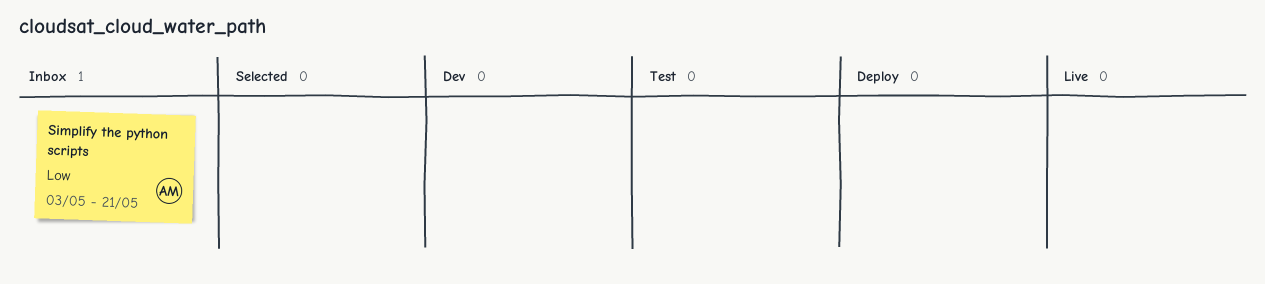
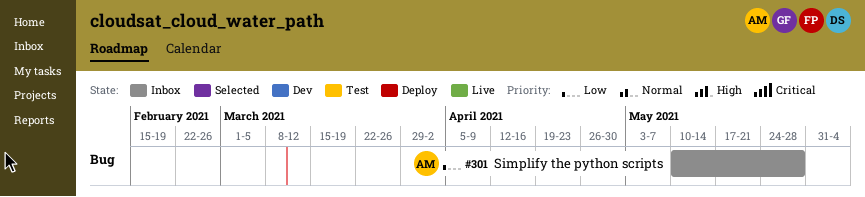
Simplify the python scripts, start: May 3 -> May 10
Simplify the python scripts, due: May 21 -> May 28

